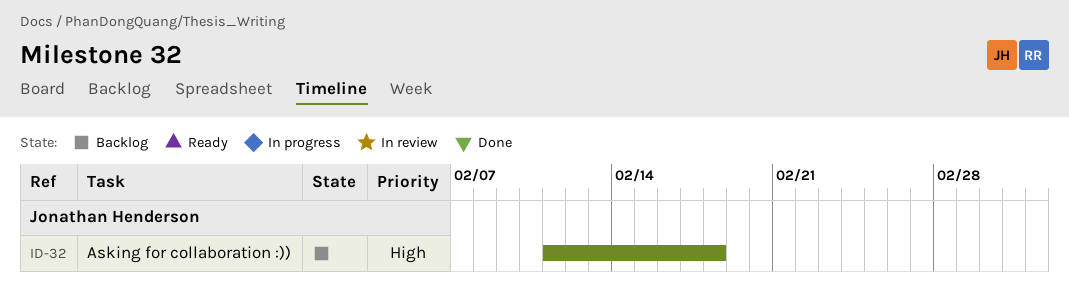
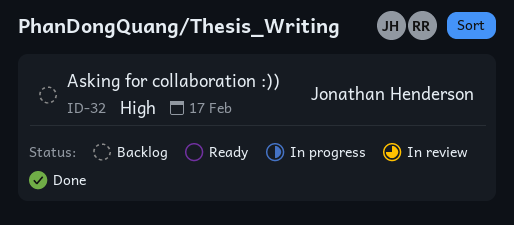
ID-32, due: Feb 18 -> Feb 17

